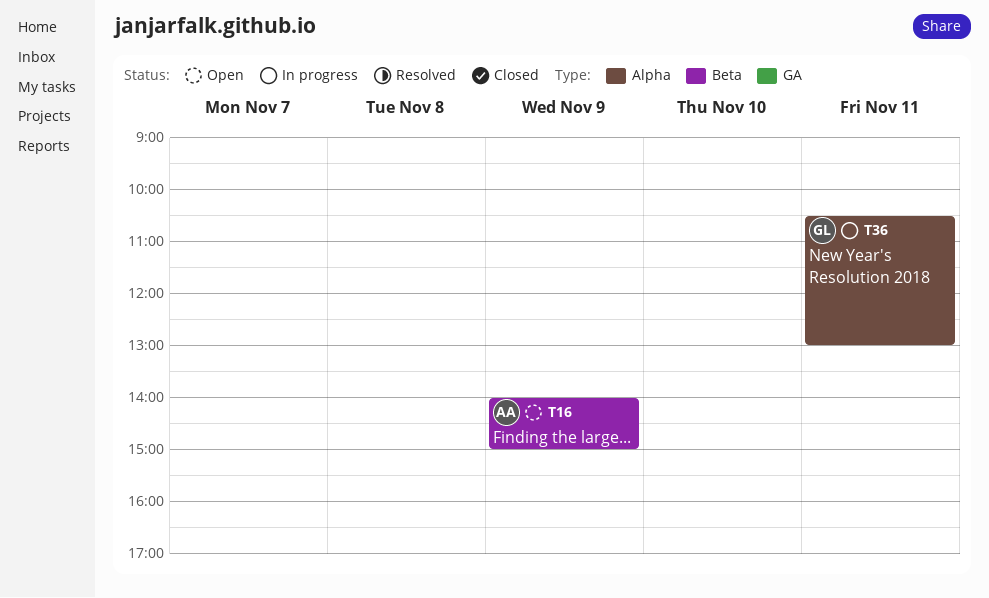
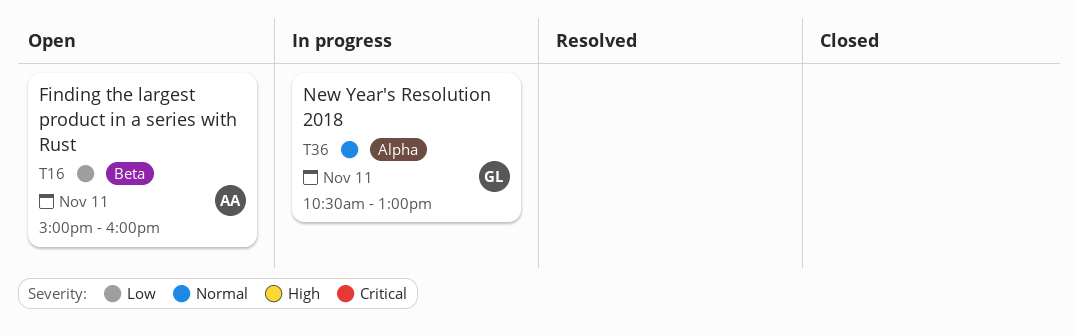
T16, day: Nov 9 -> Nov 11
T16, begins: 14:00 -> 15:00
T16, ends: 15:00 -> 16:00

